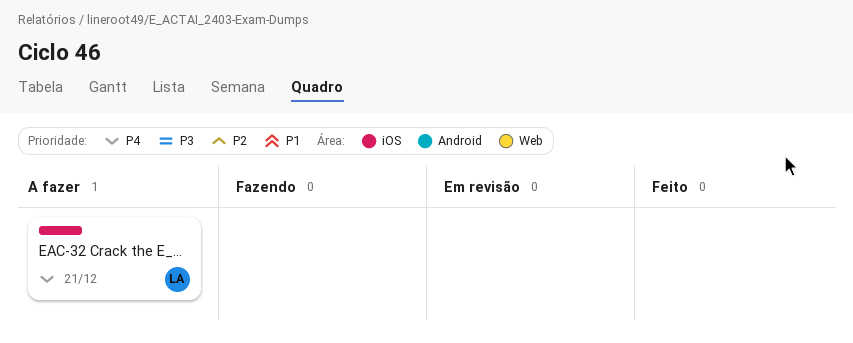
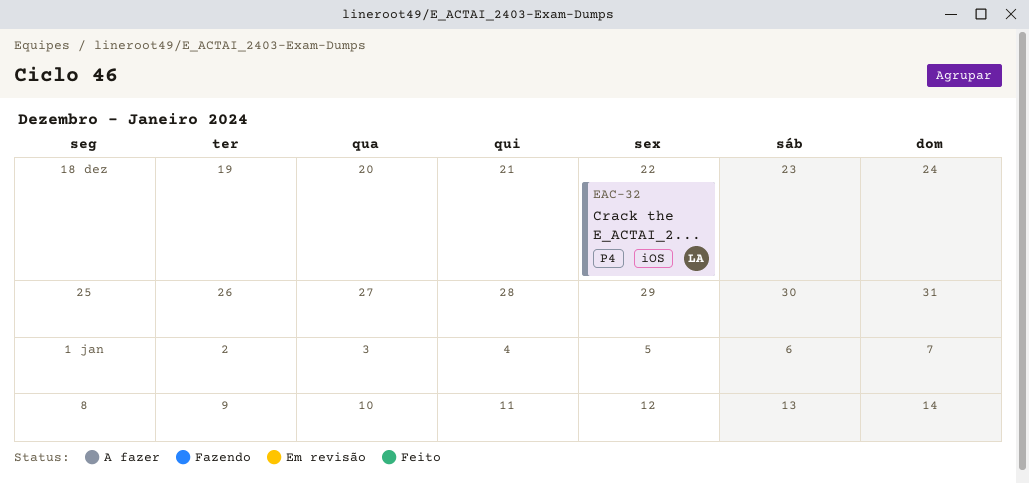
EAC-32, due: Dec 21 -> Dec 22

